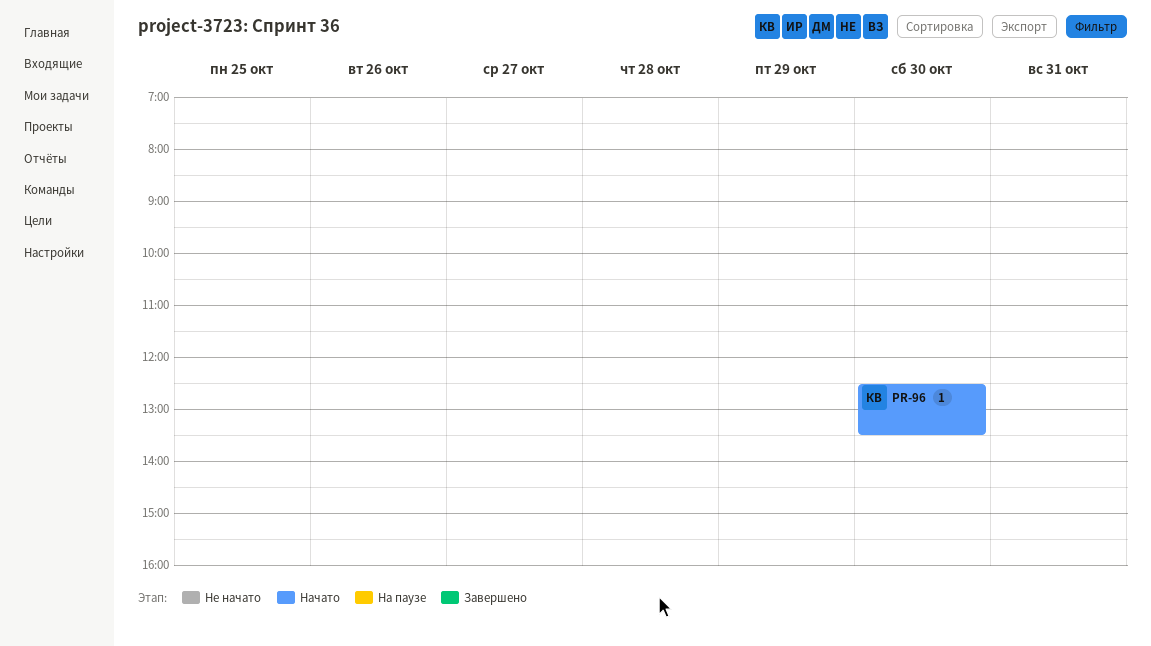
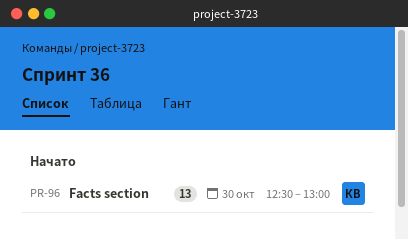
PR-96, estimate: 1 -> 13
PR-96, ends: 13:30 -> 13:00

